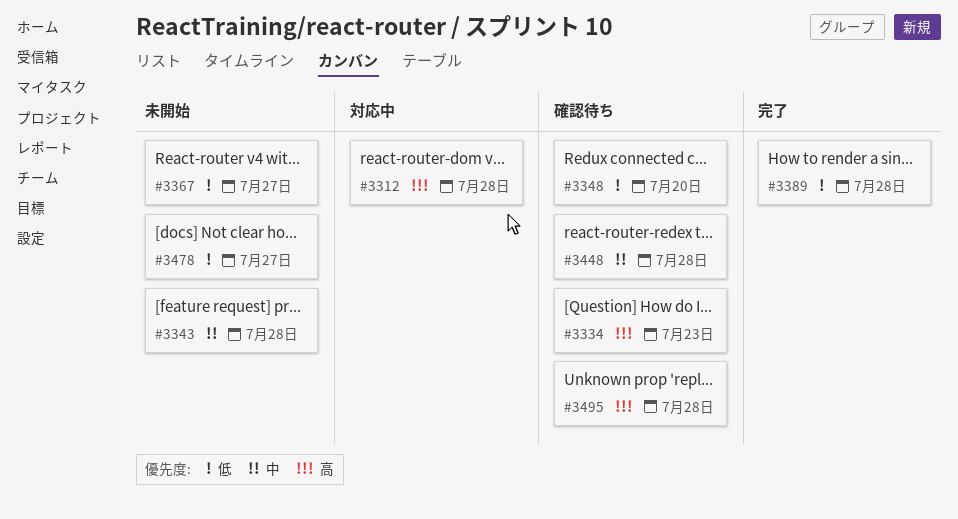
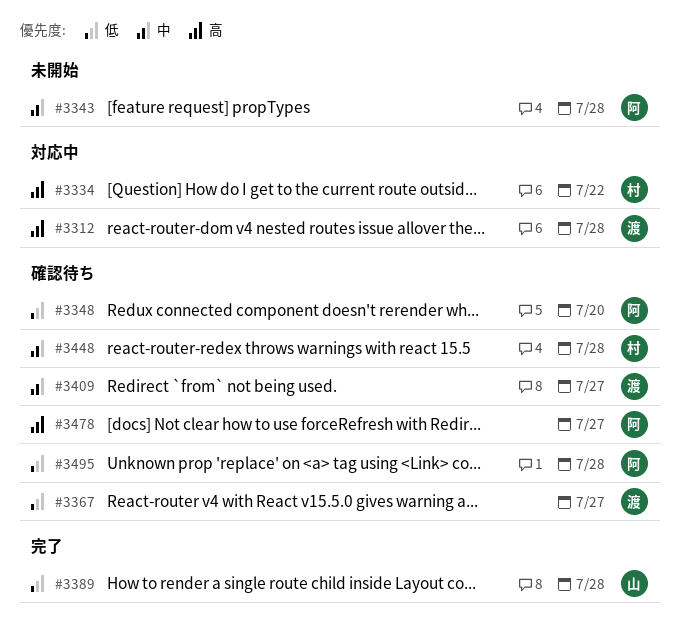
#3334, status: 確認待ち -> 対応中
#3334, due: Jul 23 -> Jul 22
#3367, status: 未開始 -> 確認待ち
#3409: none -> present
#3478, status: 未開始 -> 確認待ち
#3478, priority: 低 -> 高
#3495, priority: 高 -> 低

